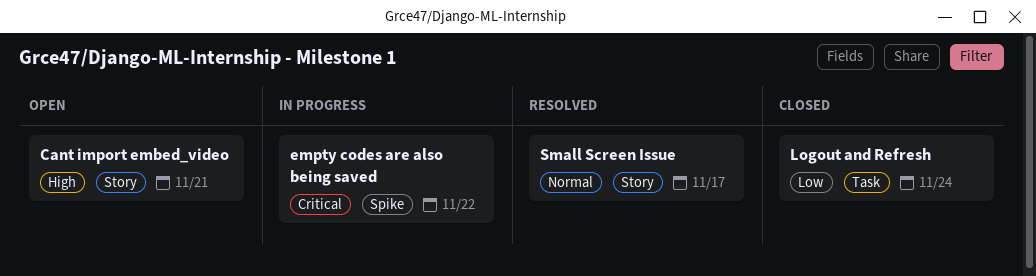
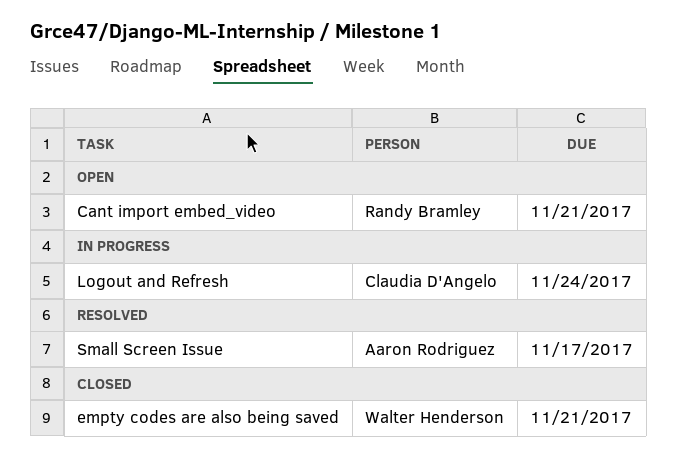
empty codes are also being saved, status: In progress -> Closed
empty codes are also being saved, due: Nov 22 -> Nov 21
Logout and Refresh, status: Closed -> In progress

